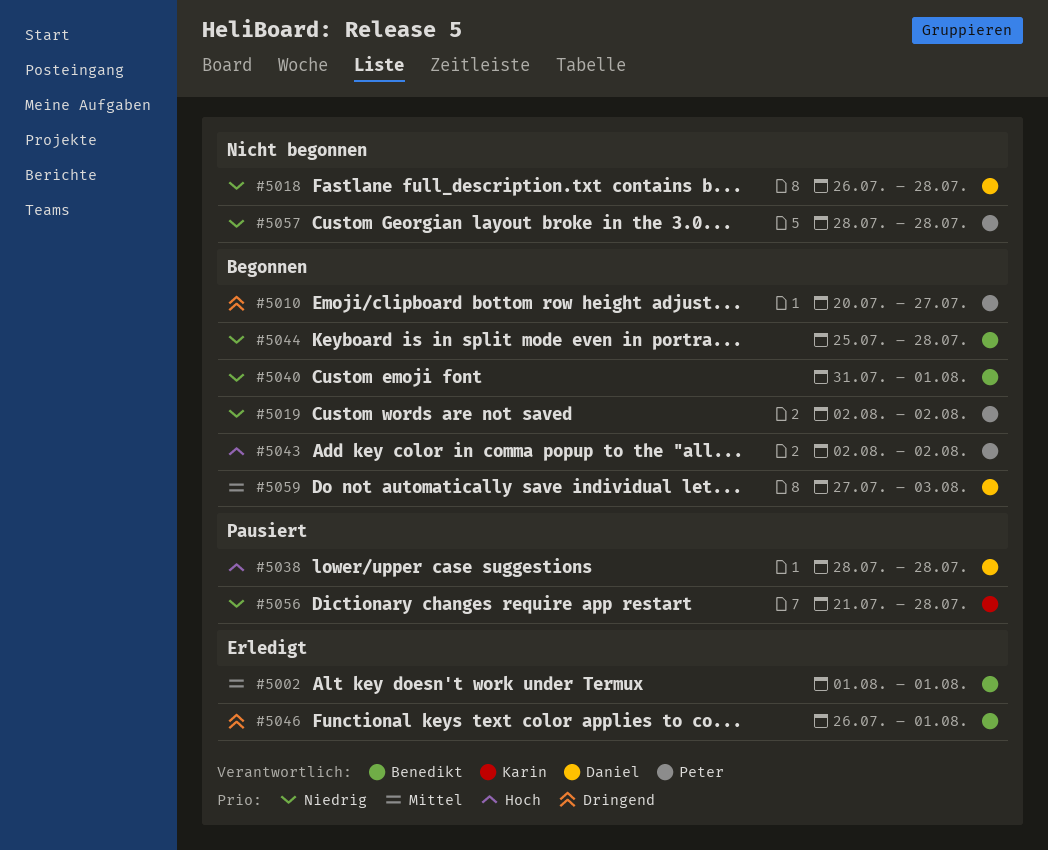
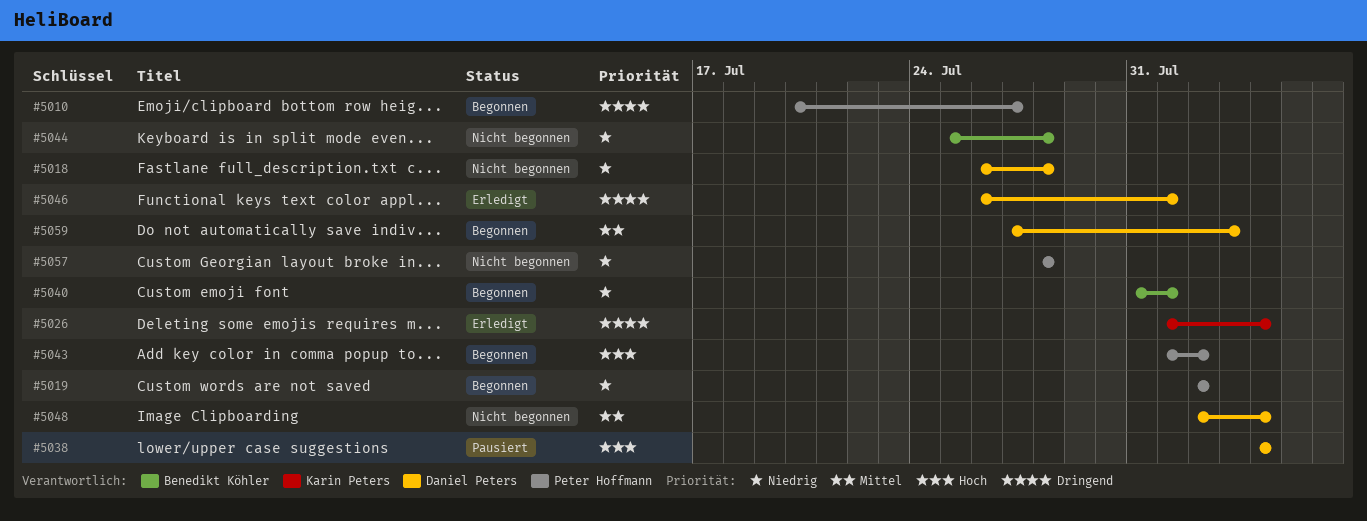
#5002: present -> none
#5026: none -> present
#5038, start: Jul 28 -> Aug 4
#5038, due: Jul 28 -> Aug 4
#5043, start: Aug 2 -> Aug 1
#5044, status: Begonnen -> Nicht begonnen
#5046, owner: Benedikt Köhler -> Daniel Peters
#5048: none -> present
#5056: present -> none

